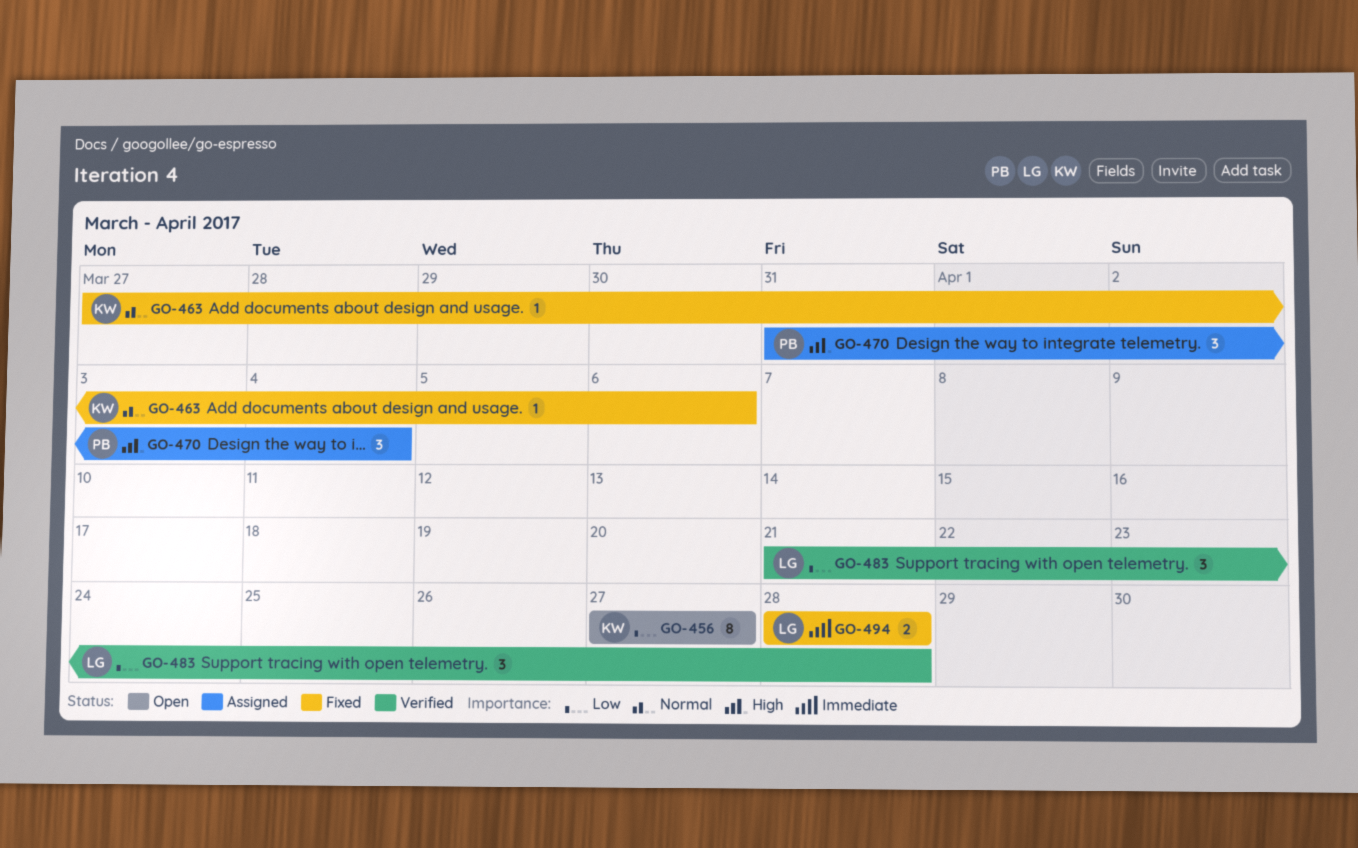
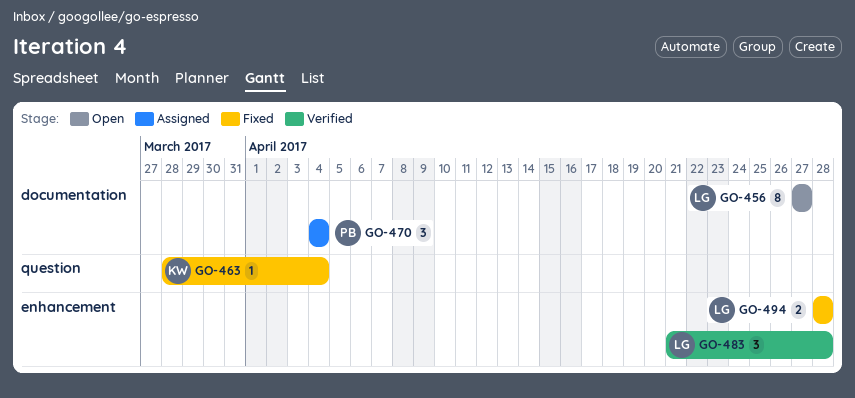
GO-456, owner: KW -> LG
GO-463, start: Mar 27 -> Mar 28
GO-463, due: Apr 6 -> Apr 4
GO-470, start: Mar 31 -> Apr 4

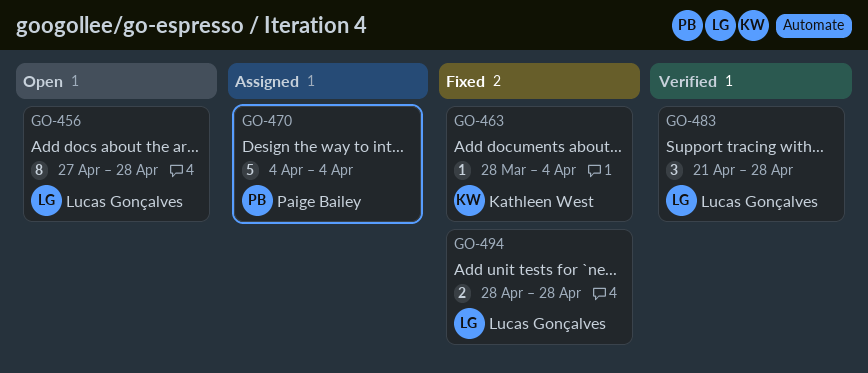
GO-456, due: Apr 27 -> Apr 28
GO-470, estimate: 3 -> 5

